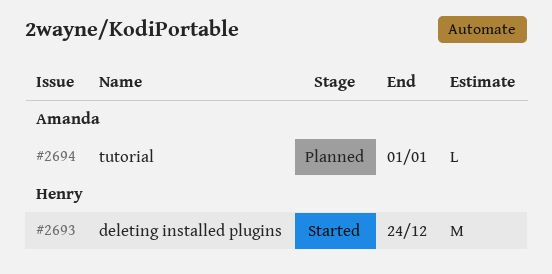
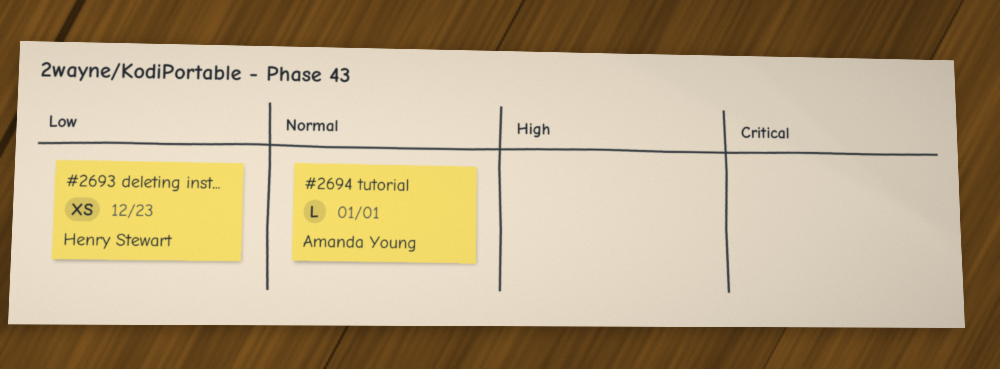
#2693, estimate: M -> XS
#2693, due: Dec 24 -> Dec 23

